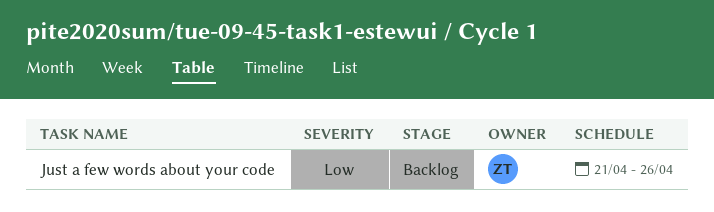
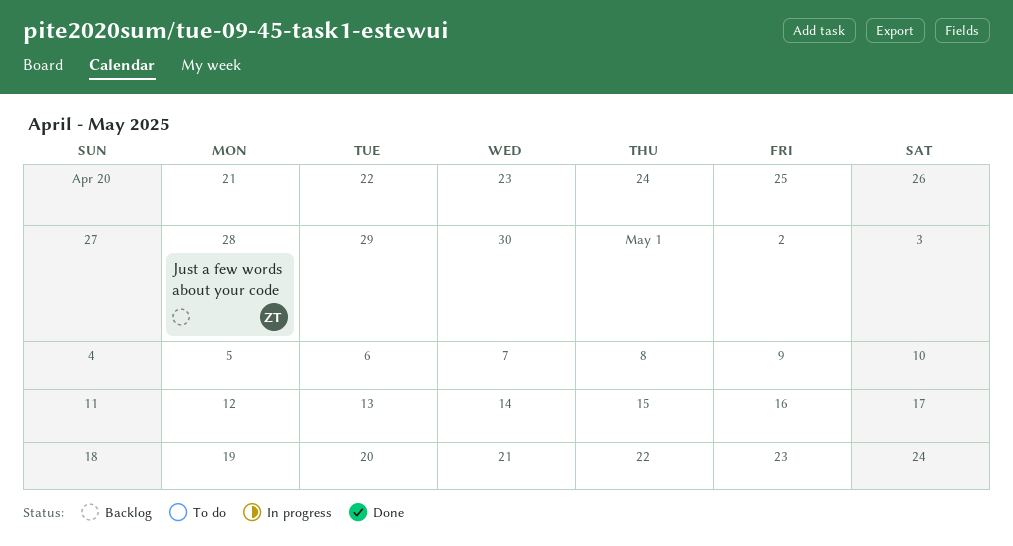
Just a few words about your code, due: Apr 26 -> Apr 28

